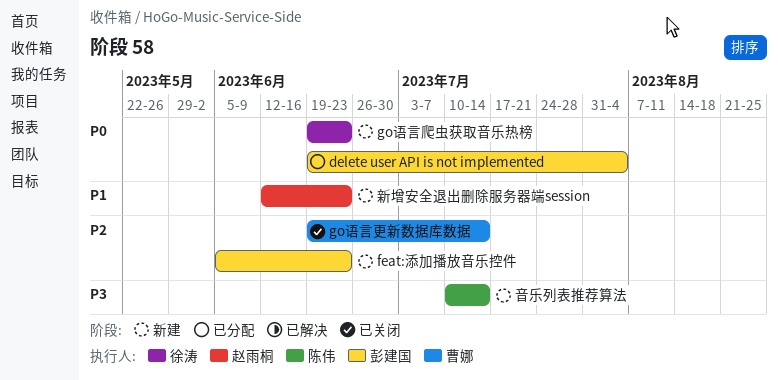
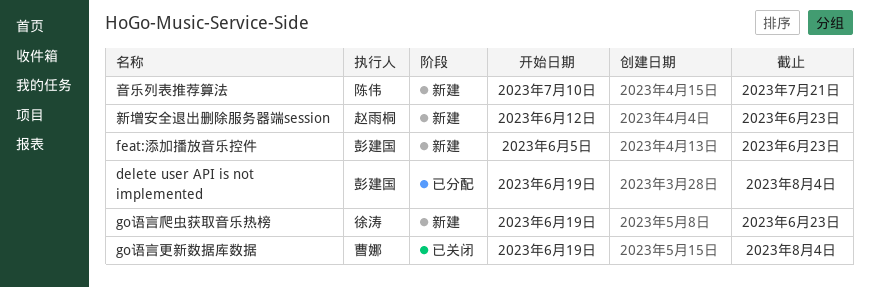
go语言更新数据库数据, due: Jul 14 -> Aug 4
音乐列表推荐算法, due: Jul 14 -> Jul 21

